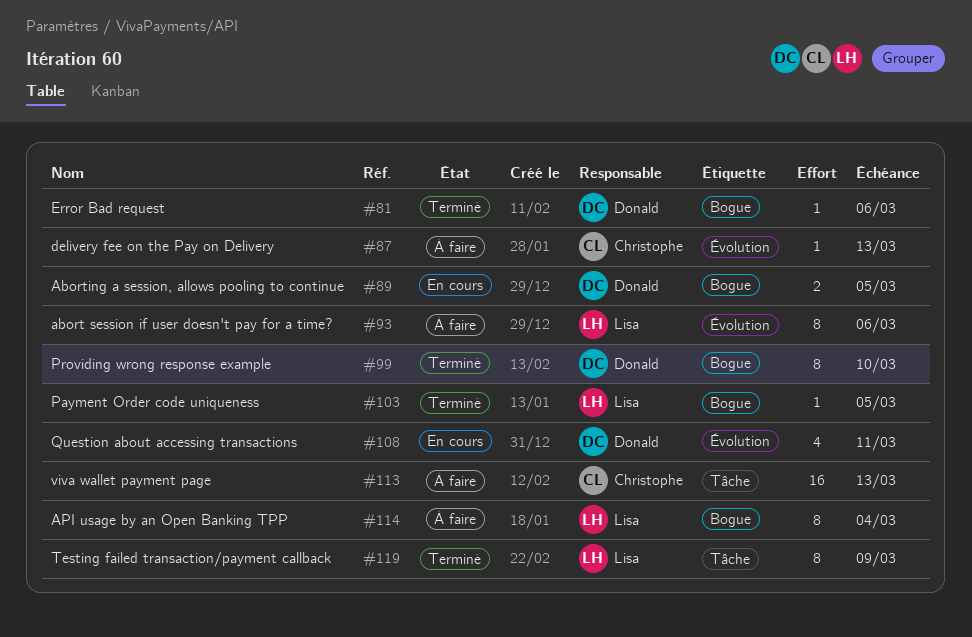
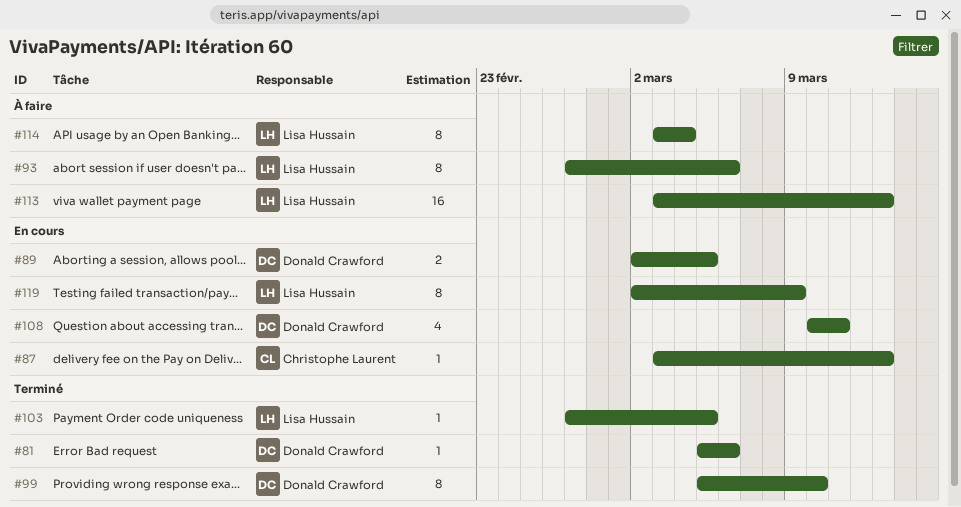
#87, status: À faire -> En cours
#113, owner: Christophe Laurent -> Lisa Hussain
#119, status: Terminé -> En cours

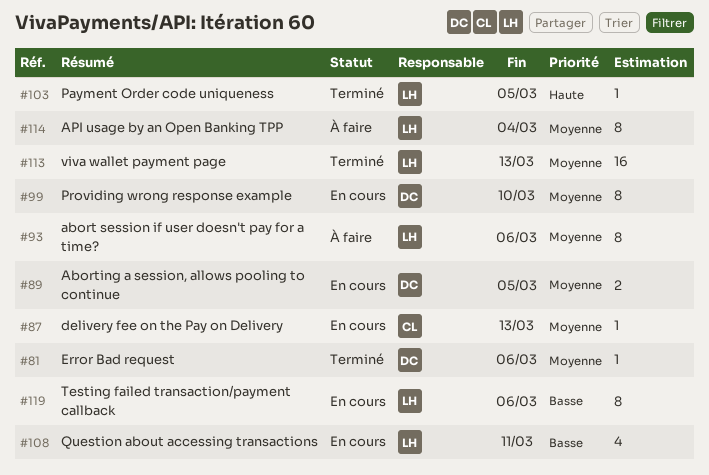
#99, status: Terminé -> En cours
#108, owner: Donald Crawford -> Lisa Hussain
#113, status: À faire -> Terminé
#119, due: Mar 9 -> Mar 6

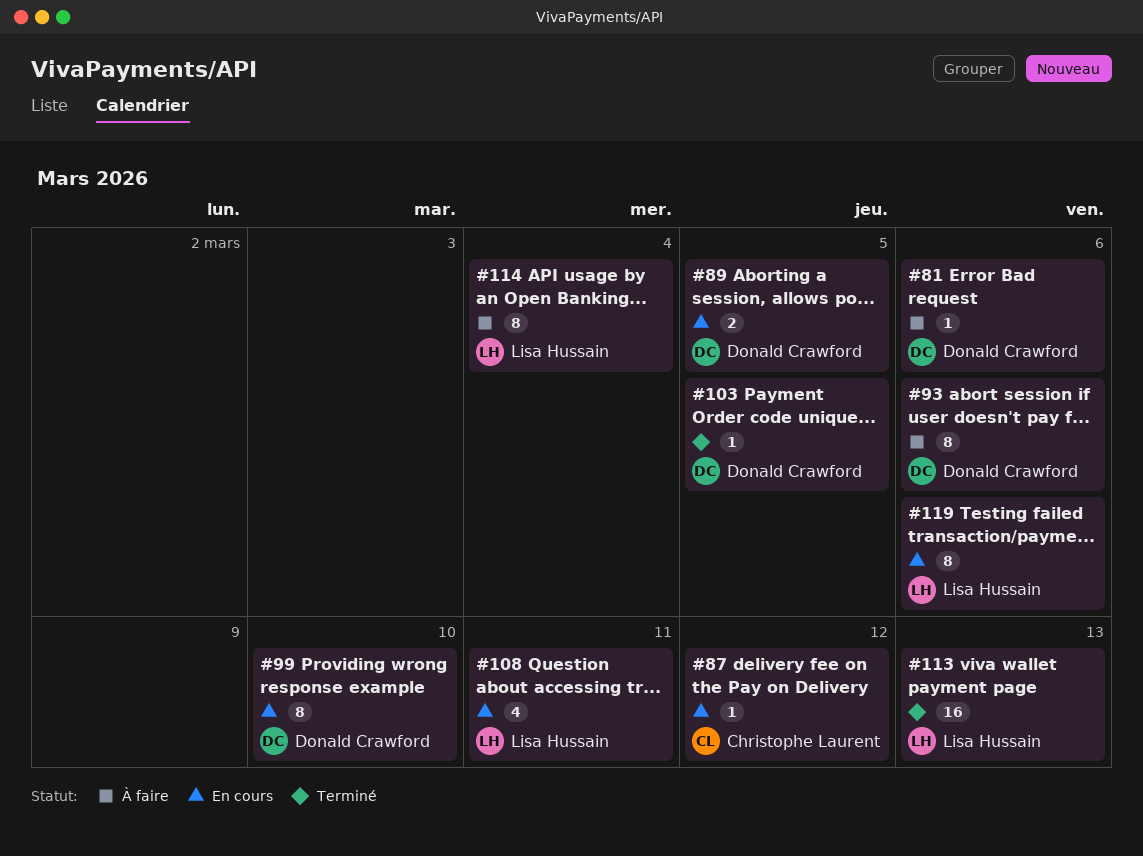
#81, status: Terminé -> À faire
#87, due: Mar 13 -> Mar 12
#93, owner: Lisa Hussain -> Donald Crawford
#103, owner: Lisa Hussain -> Donald Crawford

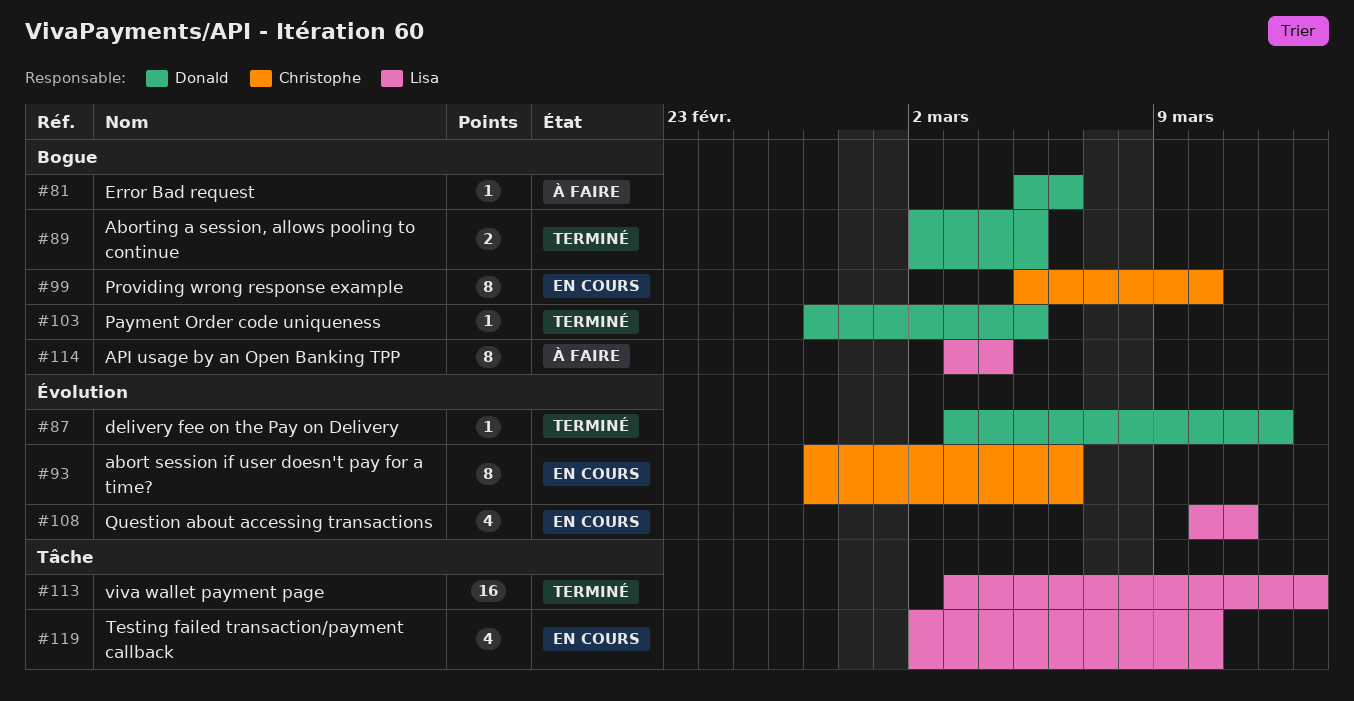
#87, status: En cours -> Terminé
#87, owner: Christophe Laurent -> Donald Crawford
#89, status: En cours -> Terminé
#93, status: À faire -> En cours
#93, owner: Donald Crawford -> Christophe Laurent
#99, owner: Donald Crawford -> Christophe Laurent
#119, estimate: 8 -> 4
#119, due: Mar 6 -> Mar 10

